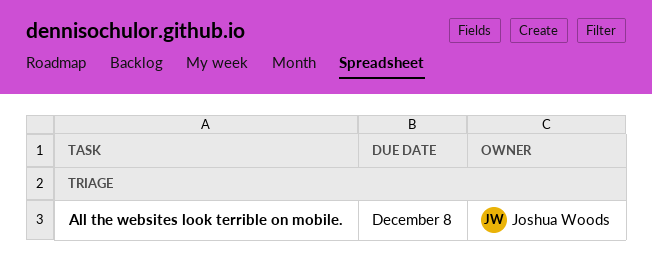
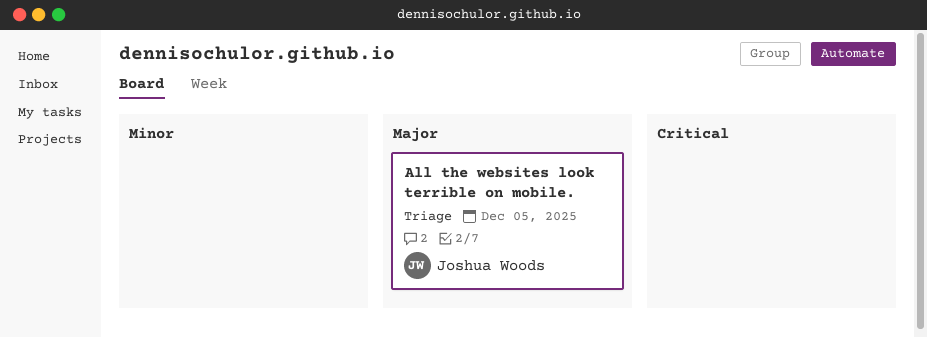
All the websites look terrible on mobile., due: Dec 8 -> Dec 5

